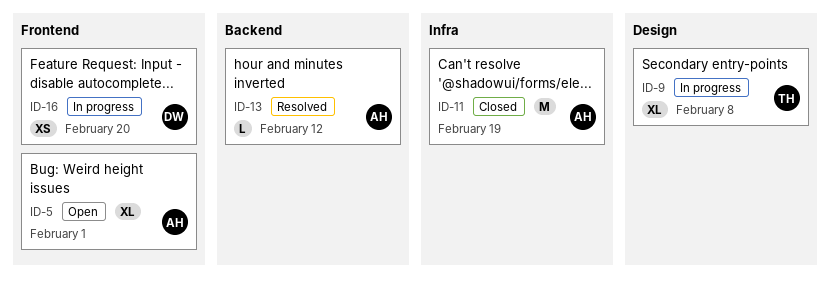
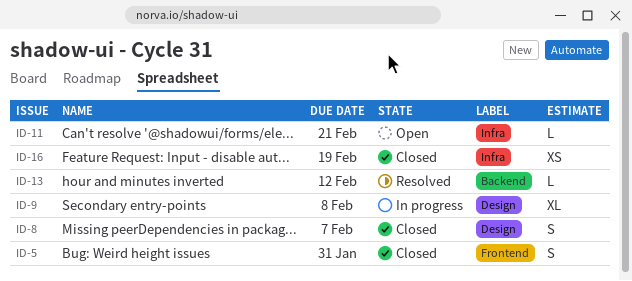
ID-5, status: Open -> Closed
ID-5, estimate: XL -> S
ID-5, due: Feb 1 -> Jan 31
ID-8: none -> present
ID-11, status: Closed -> Open
ID-11, estimate: M -> L
ID-11, due: Feb 19 -> Feb 21
ID-16, status: In progress -> Closed
ID-16, label: Frontend -> Infra
ID-16, due: Feb 20 -> Feb 19

